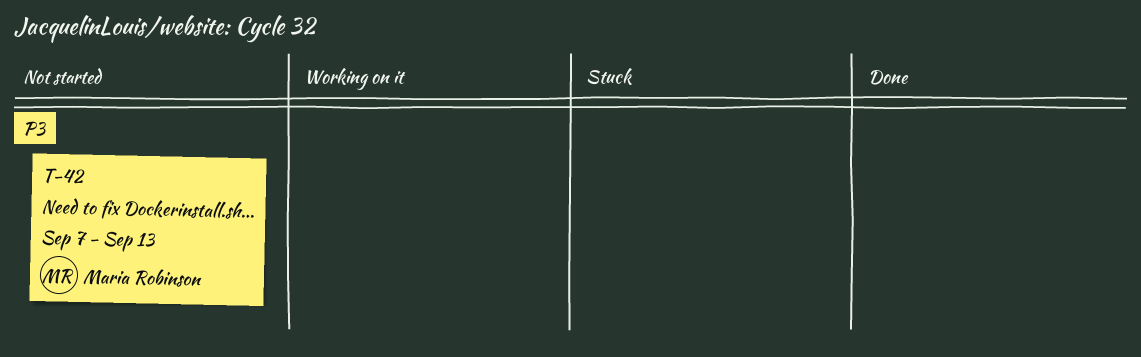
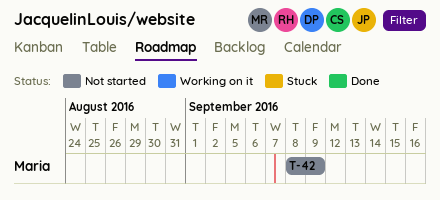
T-42, start: Sep 7 -> Sep 8
T-42, due: Sep 13 -> Sep 9

